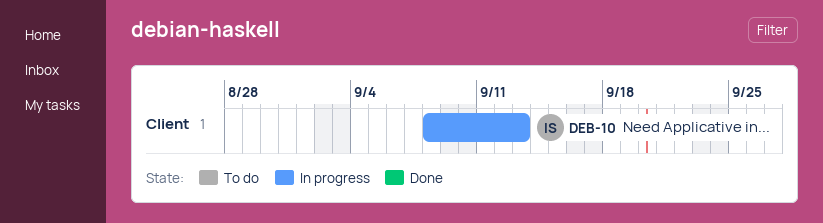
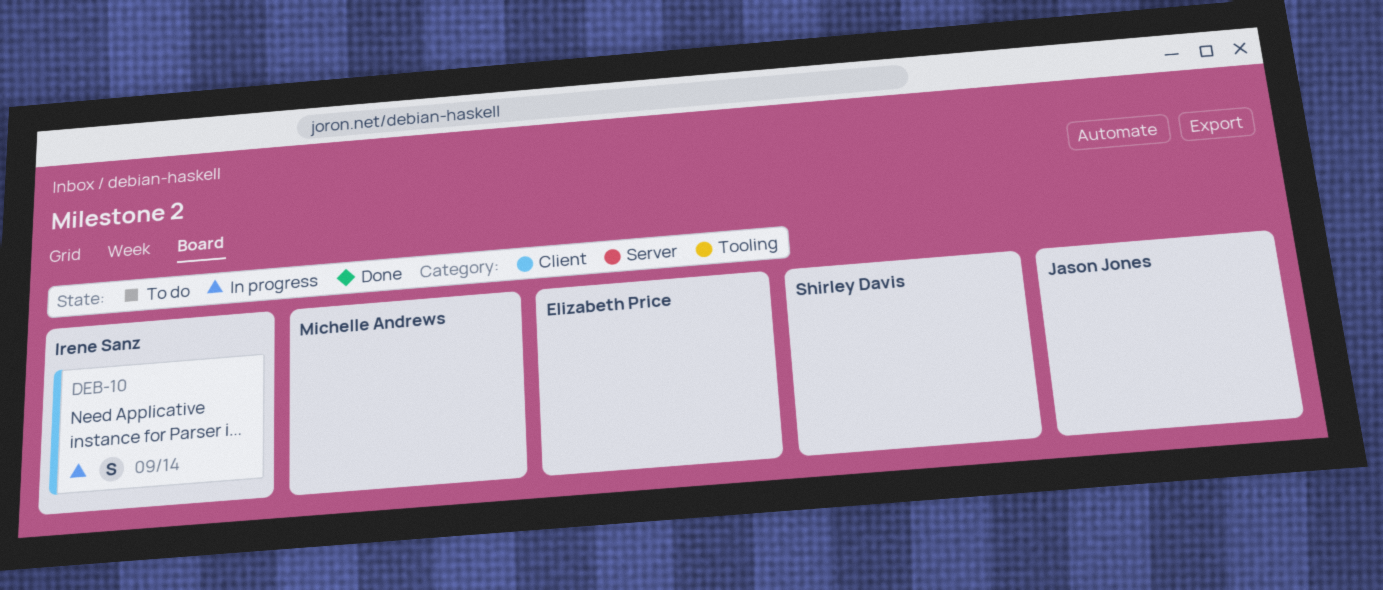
DEB-10, due: Sep 13 -> Sep 14

